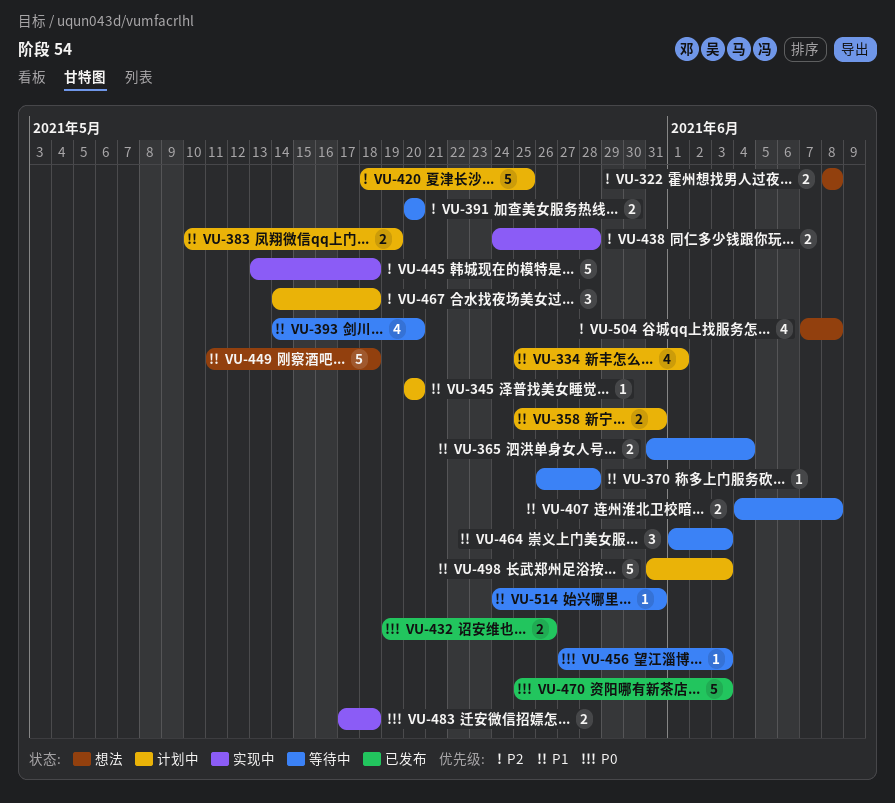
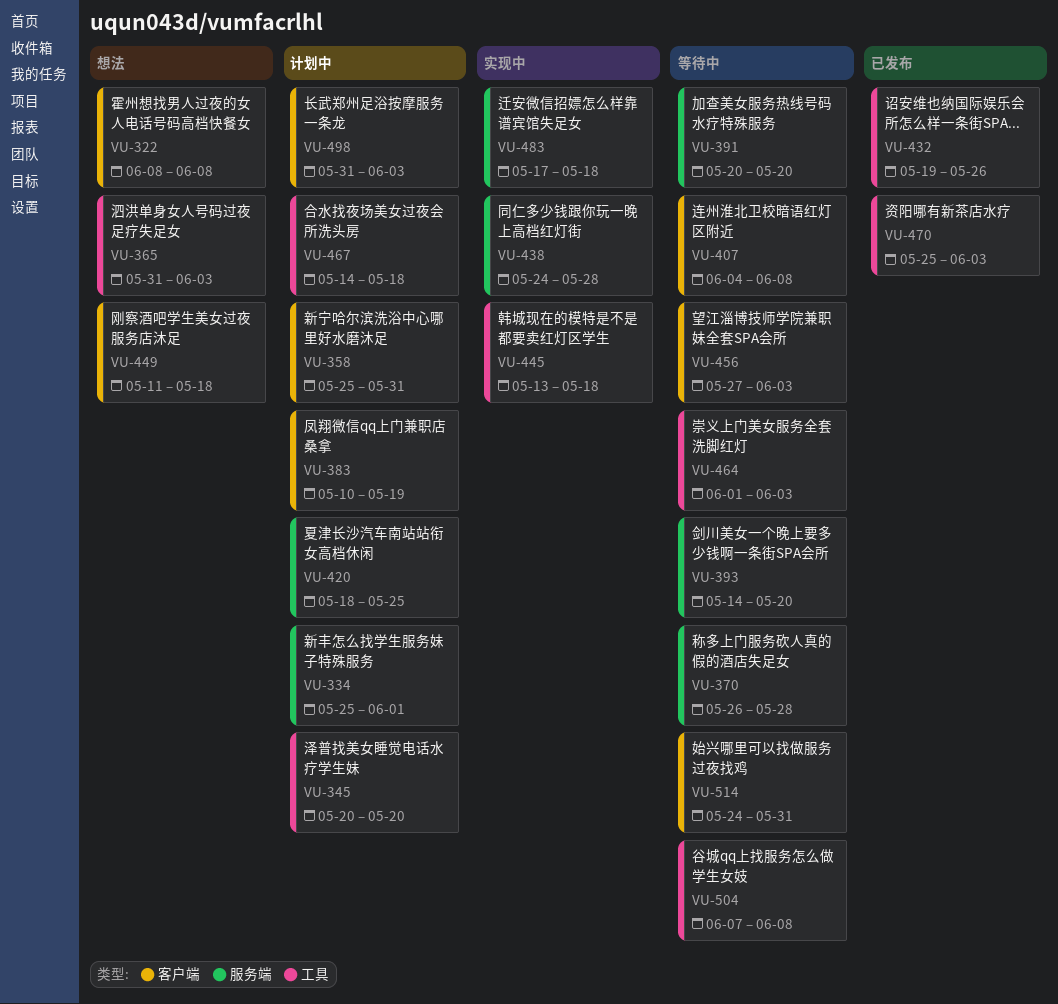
VU-365, status: 等待中 -> 想法
VU-365, due: Jun 4 -> Jun 3
VU-504, status: 想法 -> 等待中

